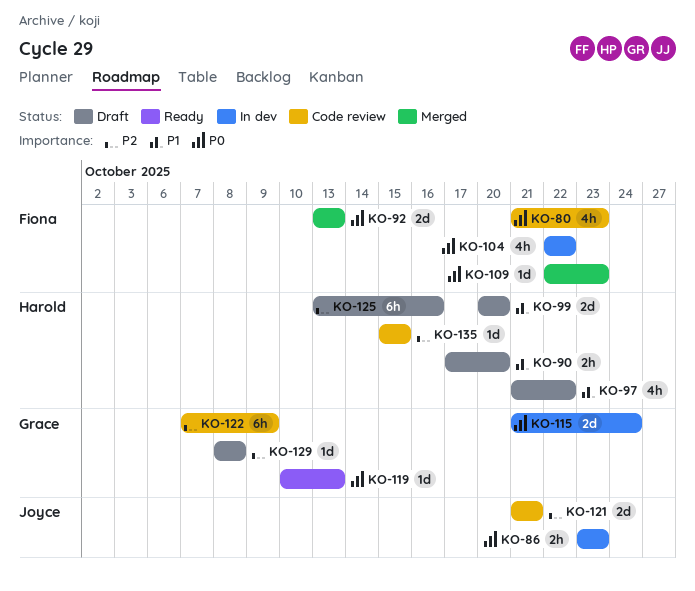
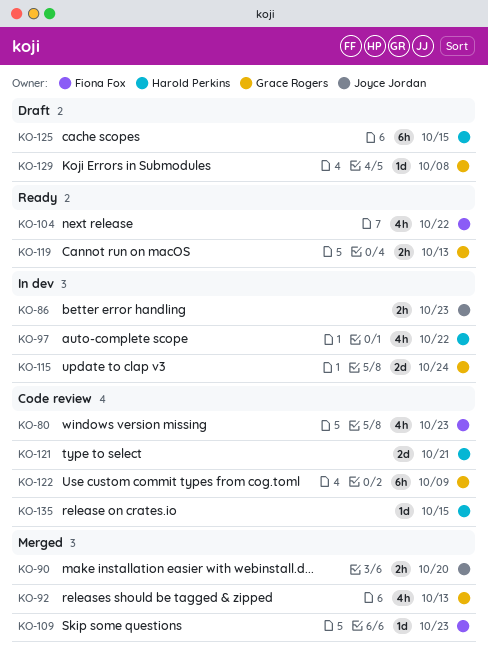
KO-90, status: Draft -> Merged
KO-90, owner: Harold Perkins -> Joyce Jordan
KO-92, owner: Fiona Fox -> Grace Rogers
KO-92, estimate: 2d -> 4h
KO-97, status: Draft -> In dev
KO-99: present -> none
KO-104, status: In dev -> Ready
KO-119, estimate: 1d -> 2h
KO-121, owner: Joyce Jordan -> Harold Perkins
KO-125, due: Oct 16 -> Oct 15

